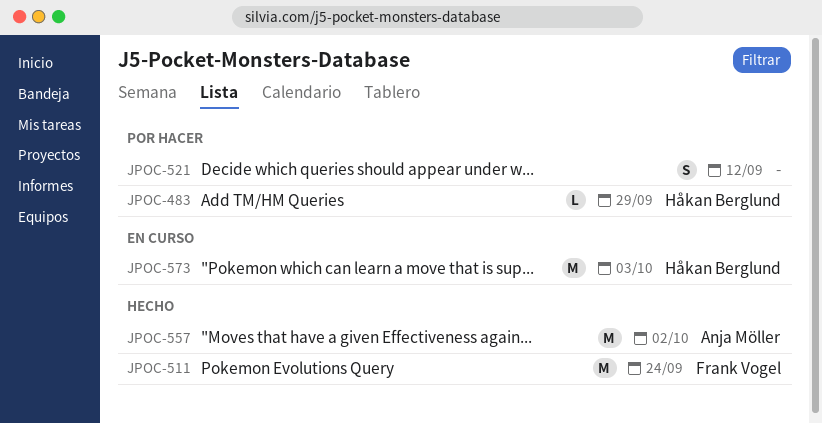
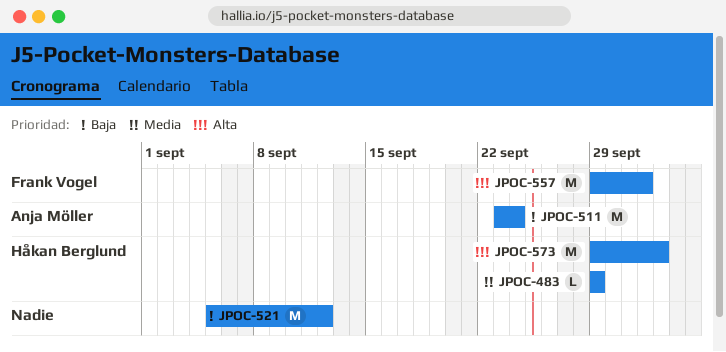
JPOC-511, owner: Frank Vogel -> Anja Möller
JPOC-521, estimate: S -> M
JPOC-557, owner: Anja Möller -> Frank Vogel

